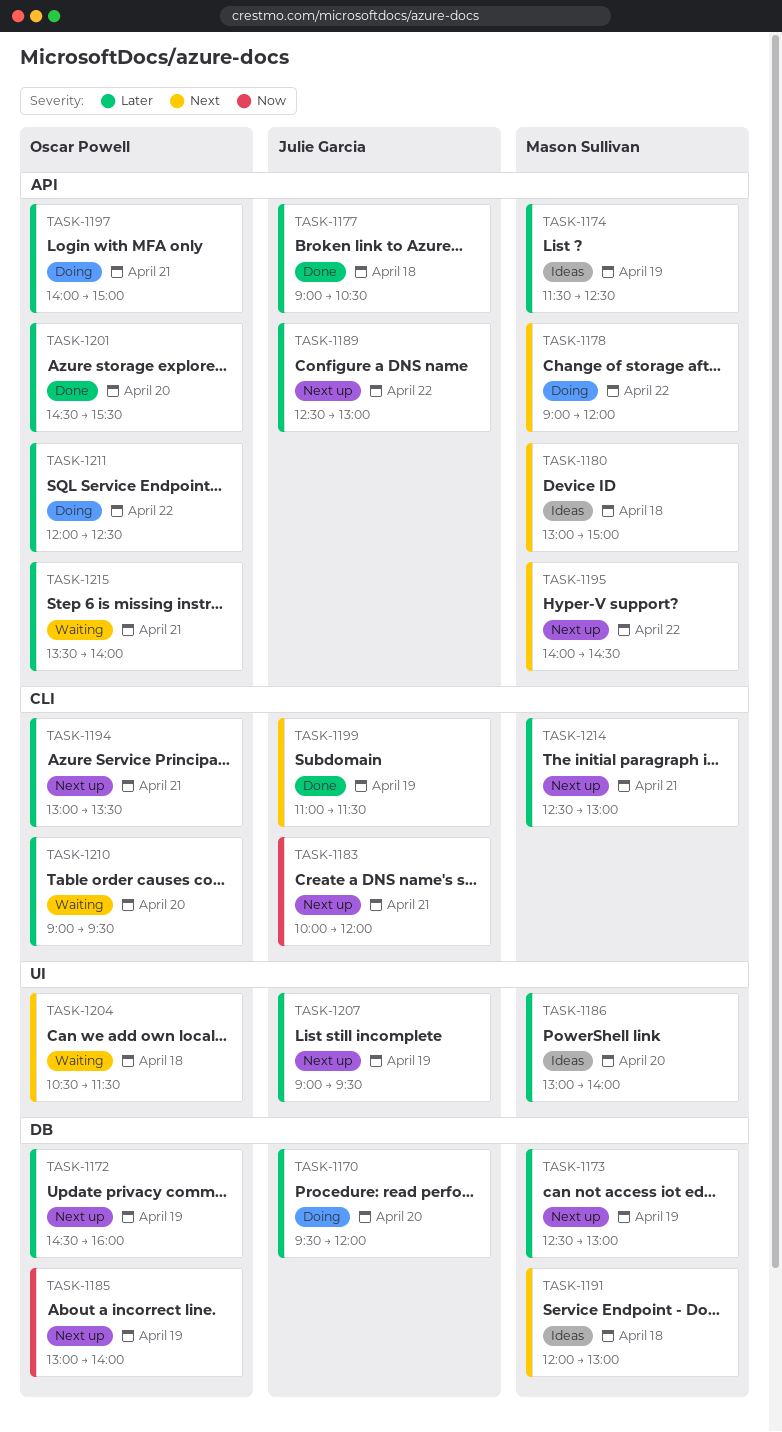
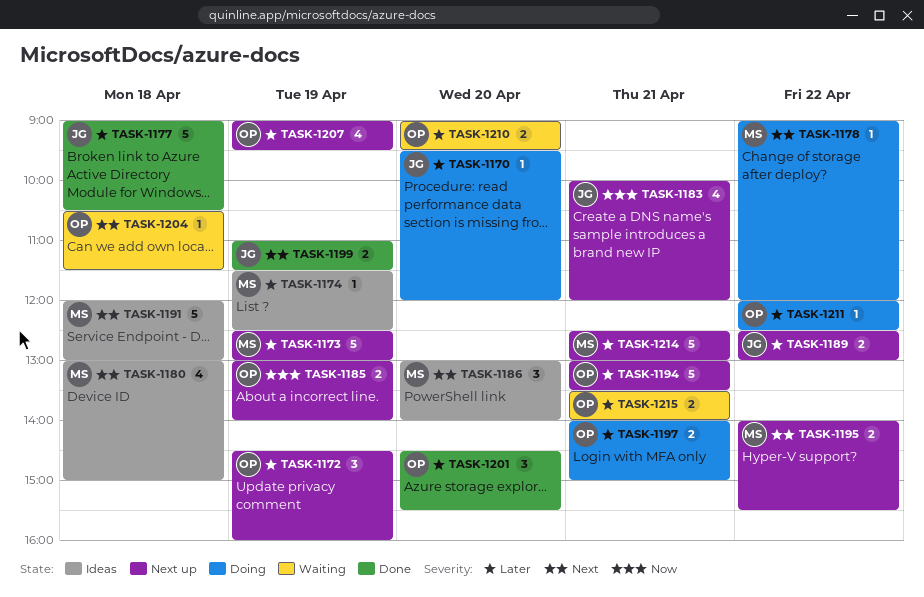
TASK-1186, priority: Later -> Next
TASK-1195, ends: 14:30 -> 15:30
TASK-1207, owner: Julie Garcia -> Oscar Powell

